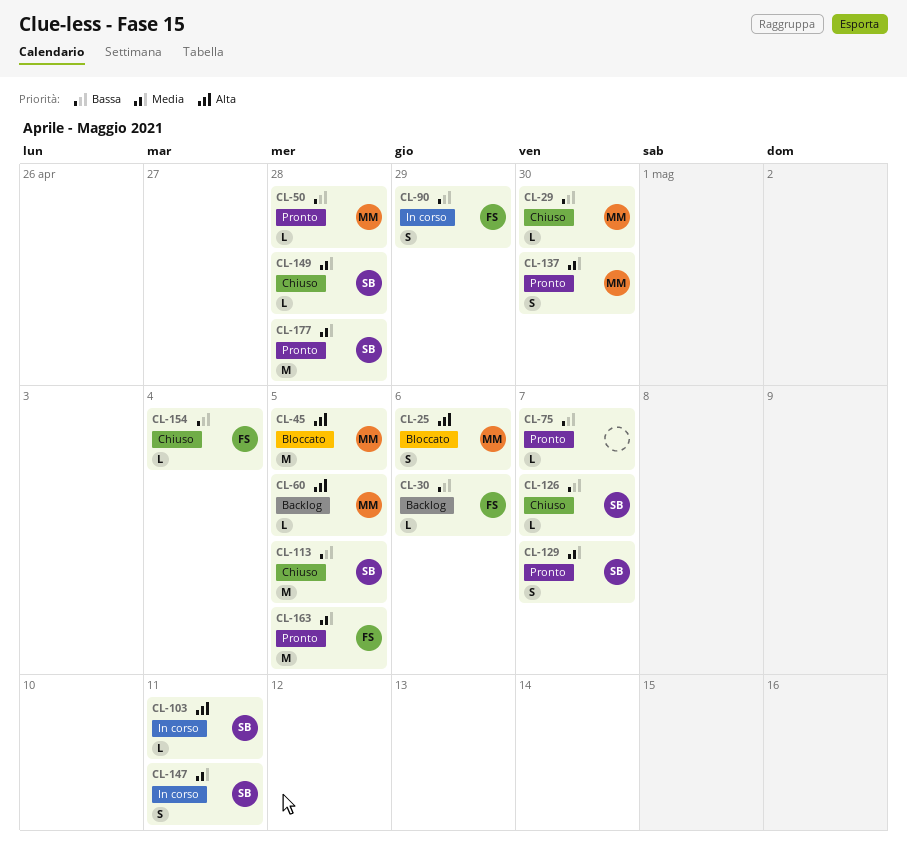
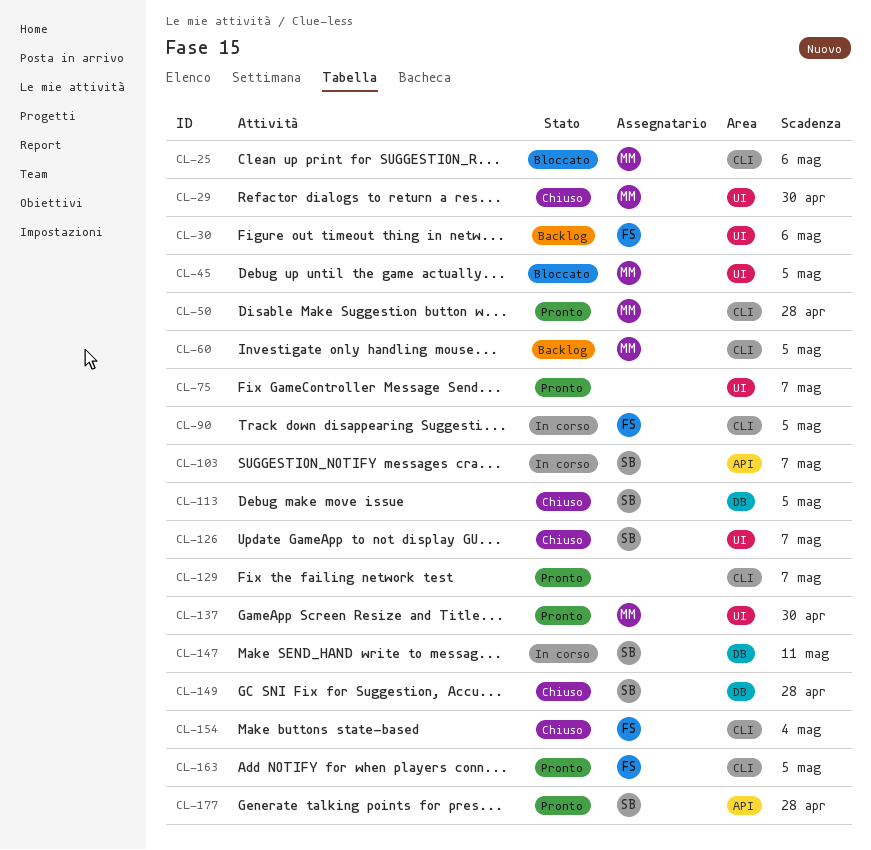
CL-90, due: Apr 29 -> May 5
CL-103, due: May 11 -> May 7
CL-129, owner: SB -> none

